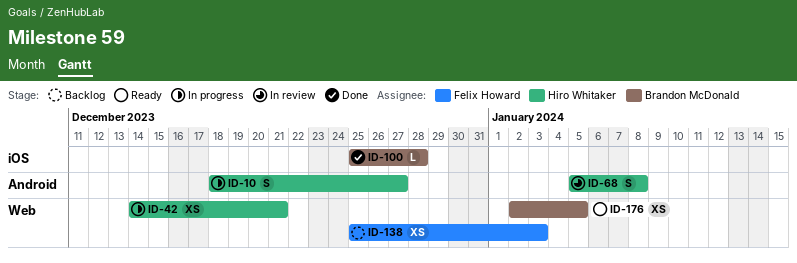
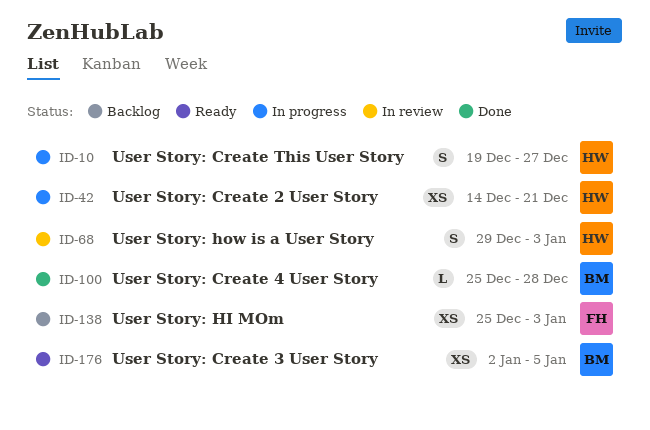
ID-10, start: Dec 18 -> Dec 19
ID-68, start: Jan 5 -> Dec 29
ID-68, due: Jan 8 -> Jan 3

